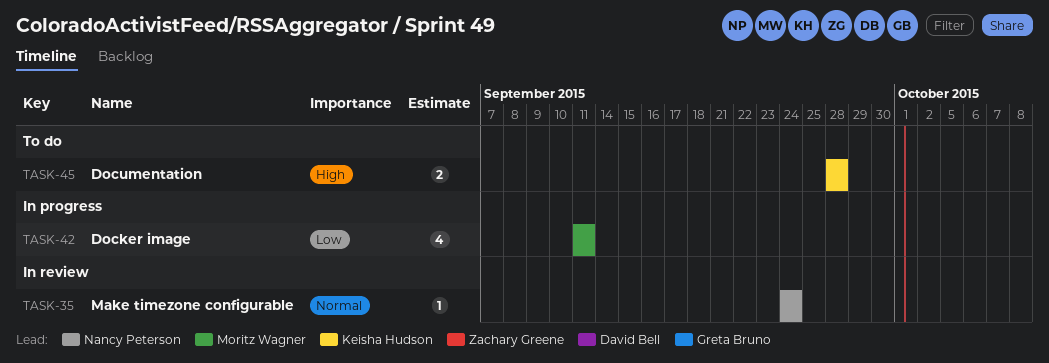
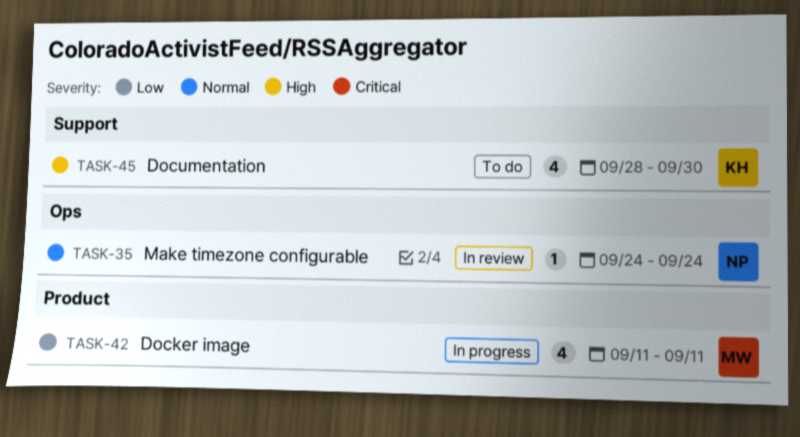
TASK-45, estimate: 2 -> 4
TASK-45, due: Sep 28 -> Sep 30

